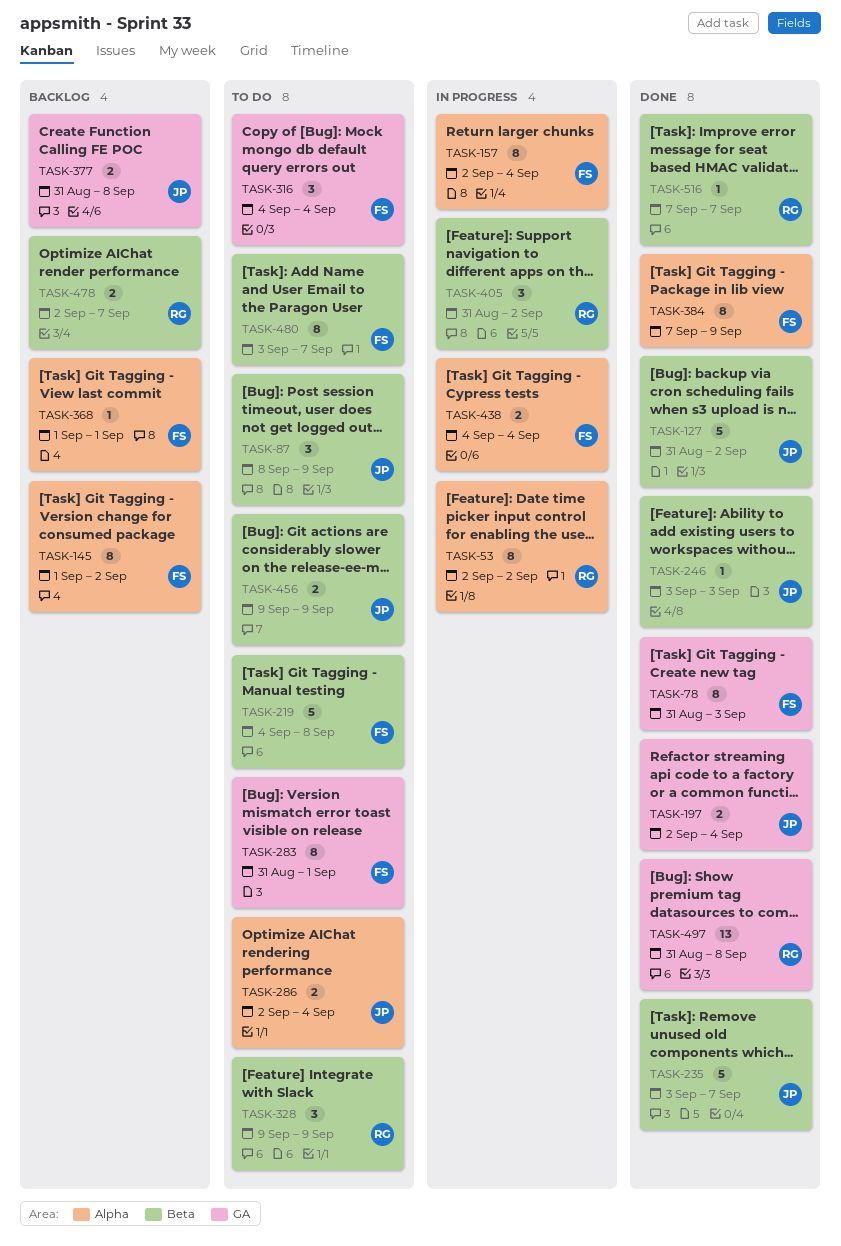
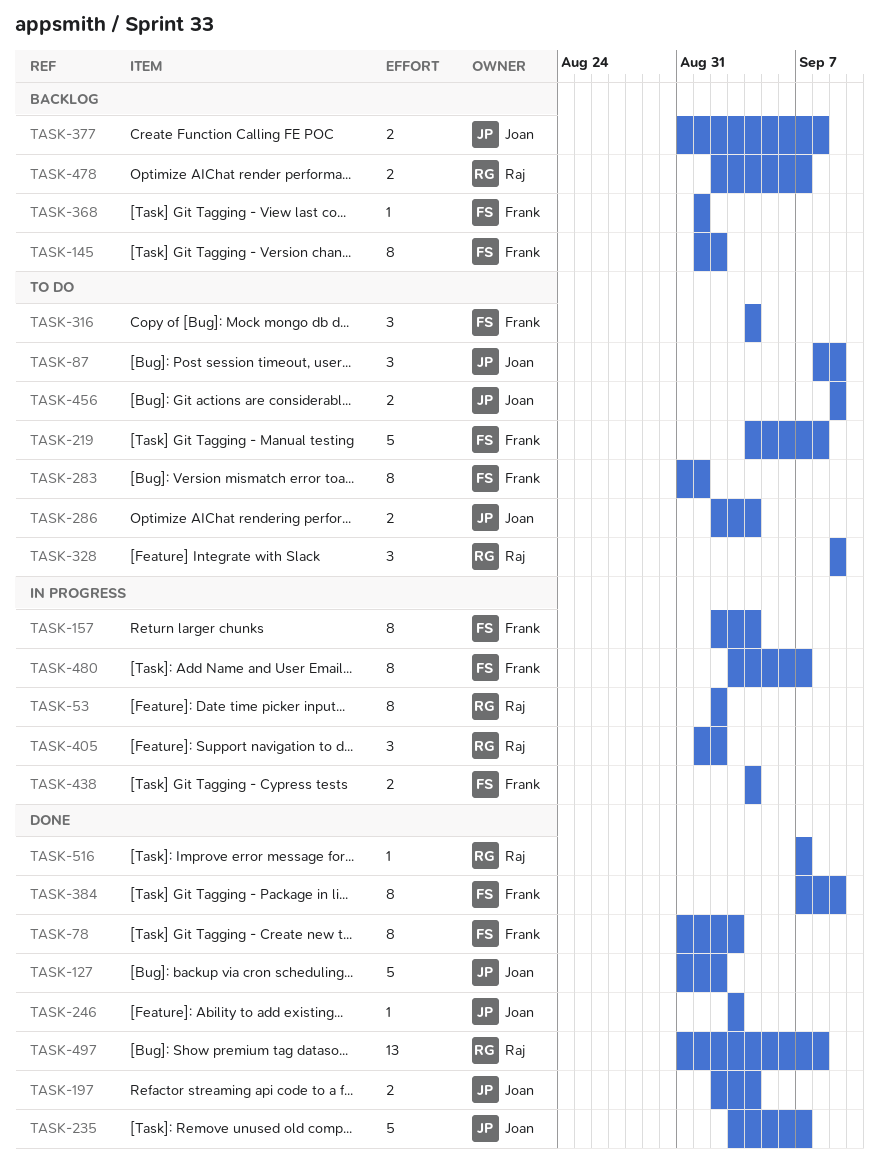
TASK-405, start: Aug 31 -> Sep 1
TASK-480, status: To do -> In progress

